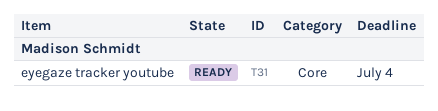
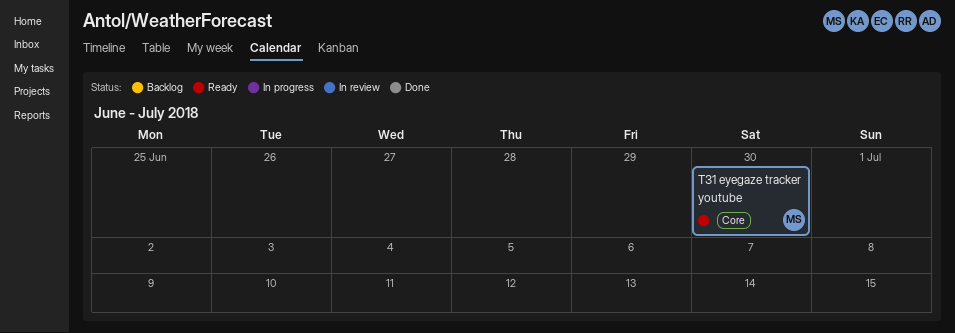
T31, due: Jul 4 -> Jun 30

